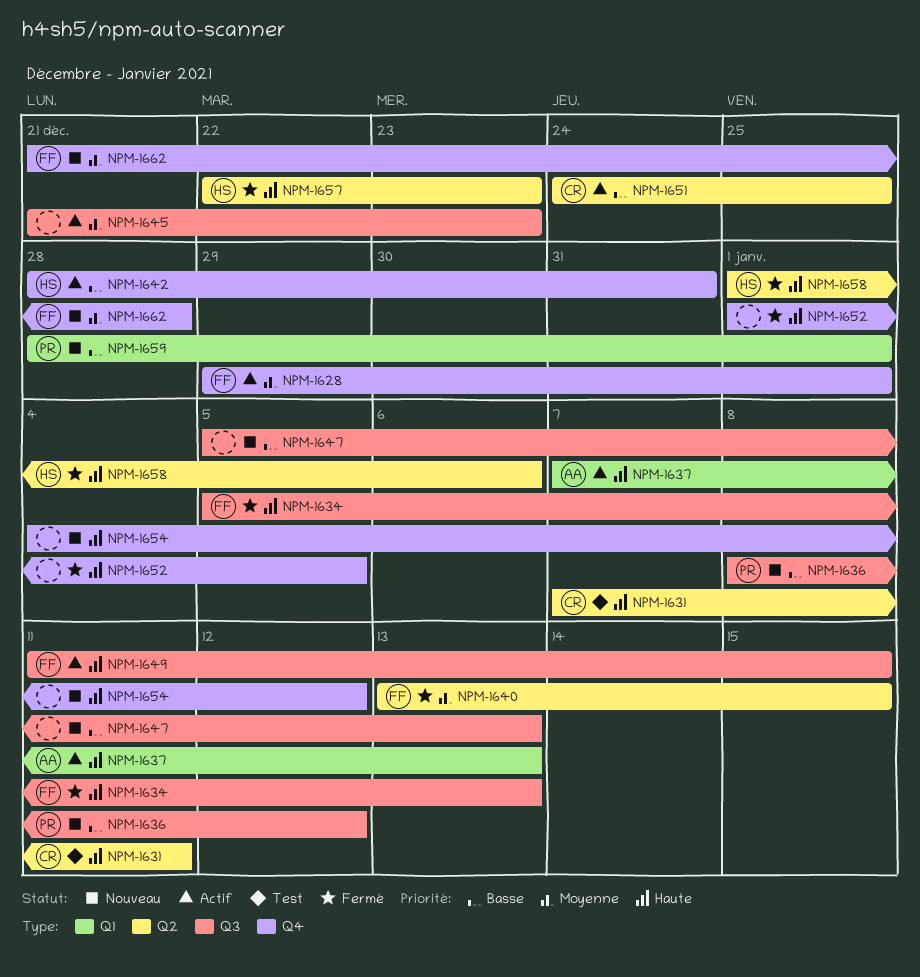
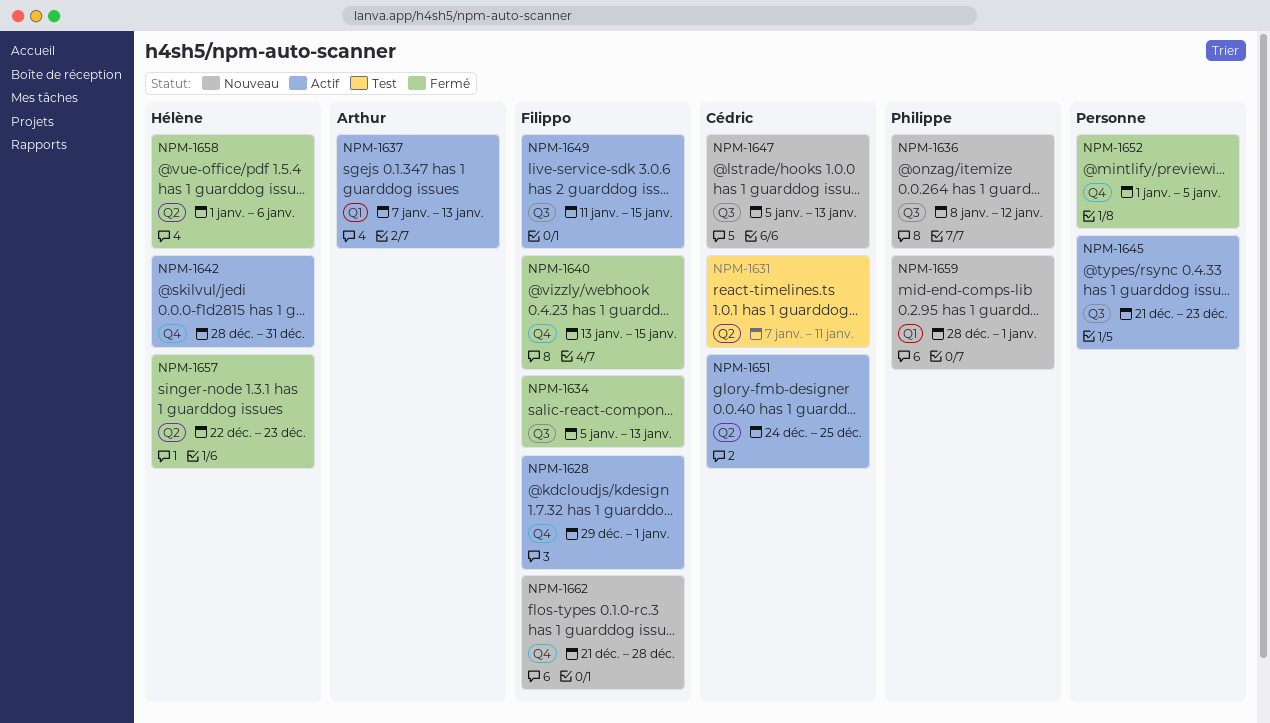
NPM-1640, label: Q2 -> Q4
NPM-1647, owner: none -> Cédric
NPM-1654: present -> none

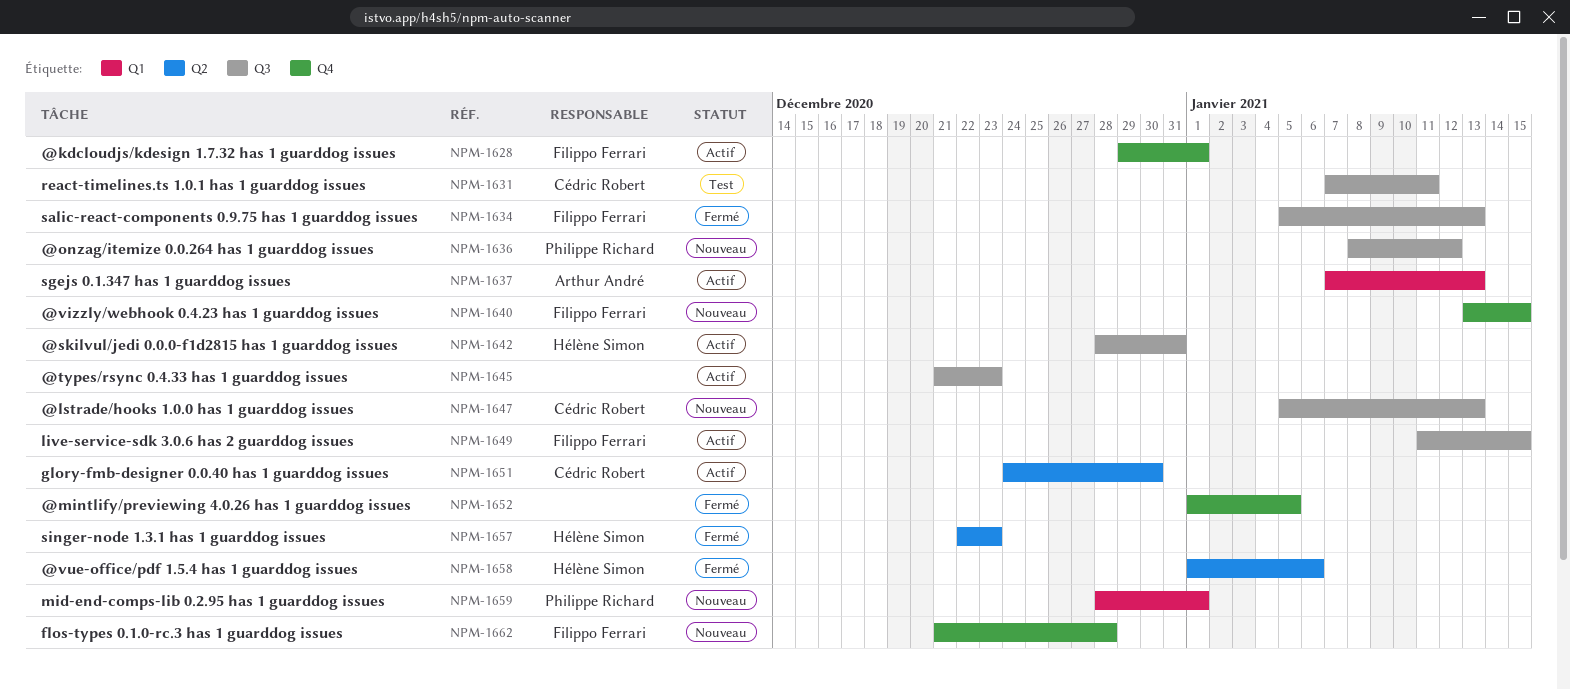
NPM-1631, label: Q2 -> Q3
NPM-1640, status: Fermé -> Nouveau
NPM-1642, label: Q4 -> Q3
NPM-1651, due: Dec 25 -> Dec 30

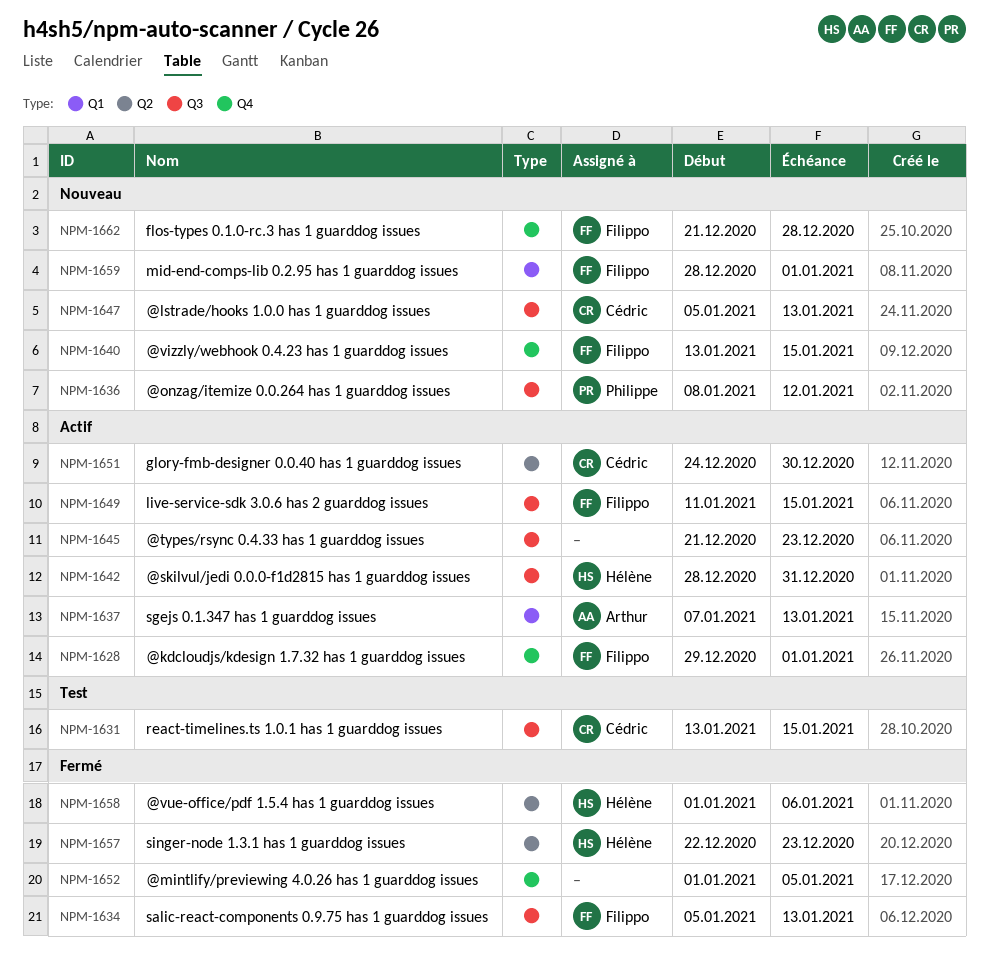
NPM-1631, start: Jan 7 -> Jan 13
NPM-1631, due: Jan 11 -> Jan 15
NPM-1659, owner: Philippe Richard -> Filippo Ferrari

